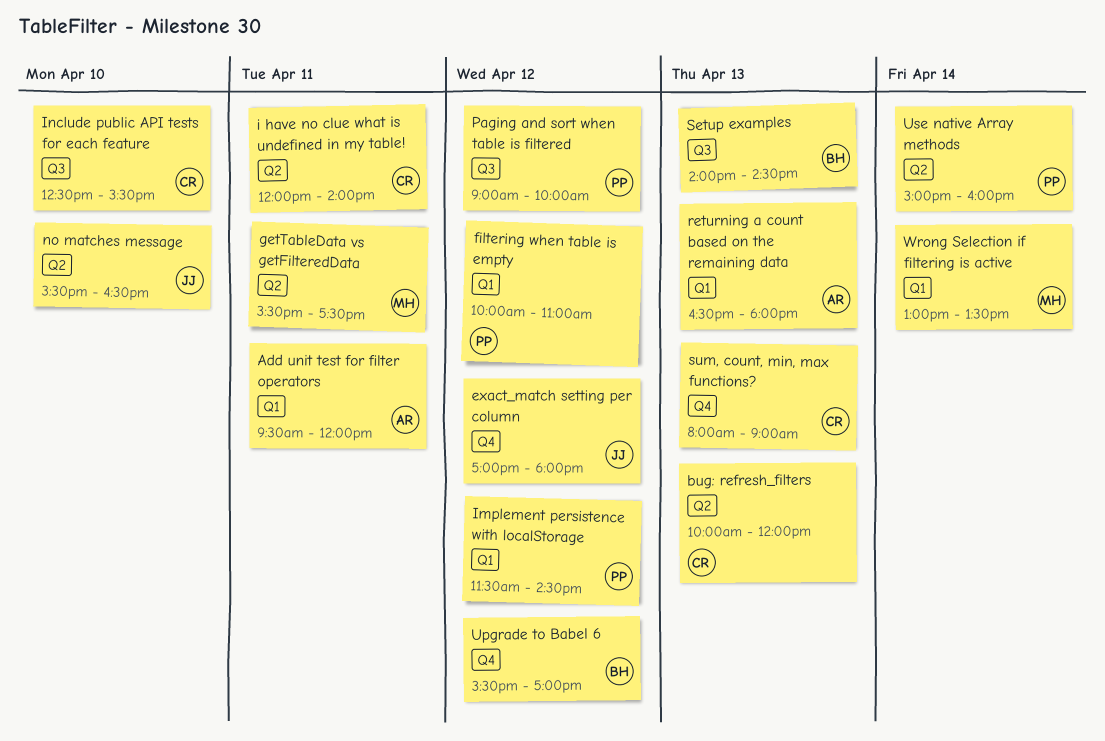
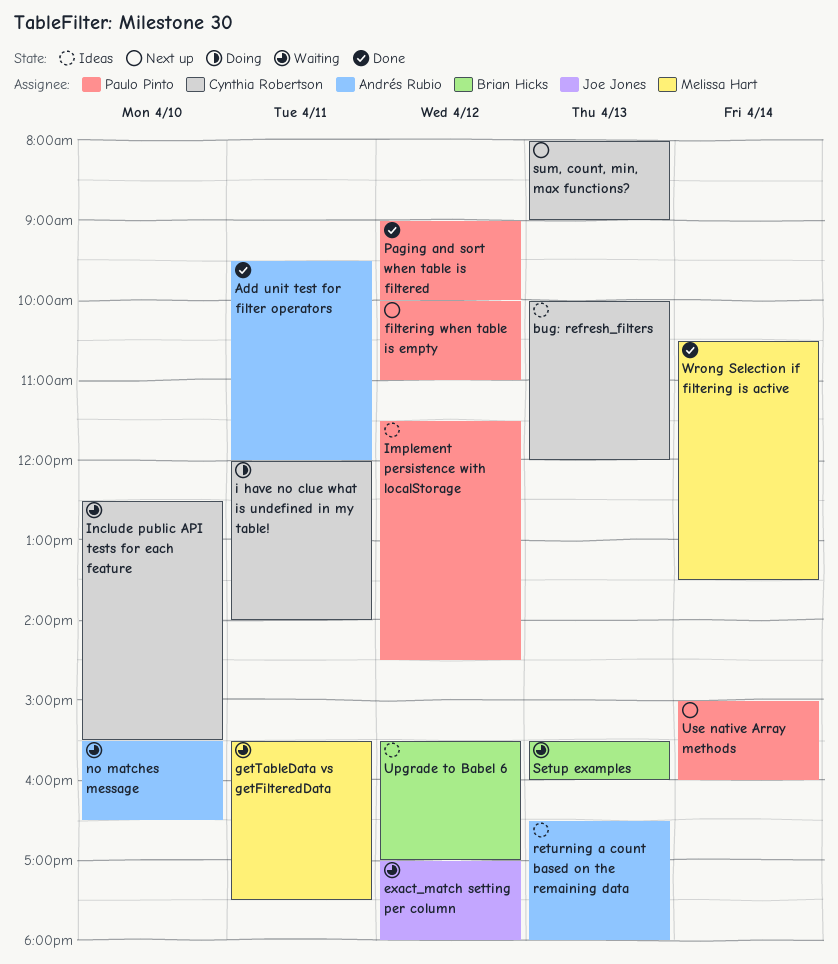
no matches message, owner: Joe Jones -> Andrés Rubio
Setup examples, begins: 14:00 -> 15:30
Setup examples, ends: 14:30 -> 16:00
Wrong Selection if filtering is active, begins: 13:00 -> 10:30

